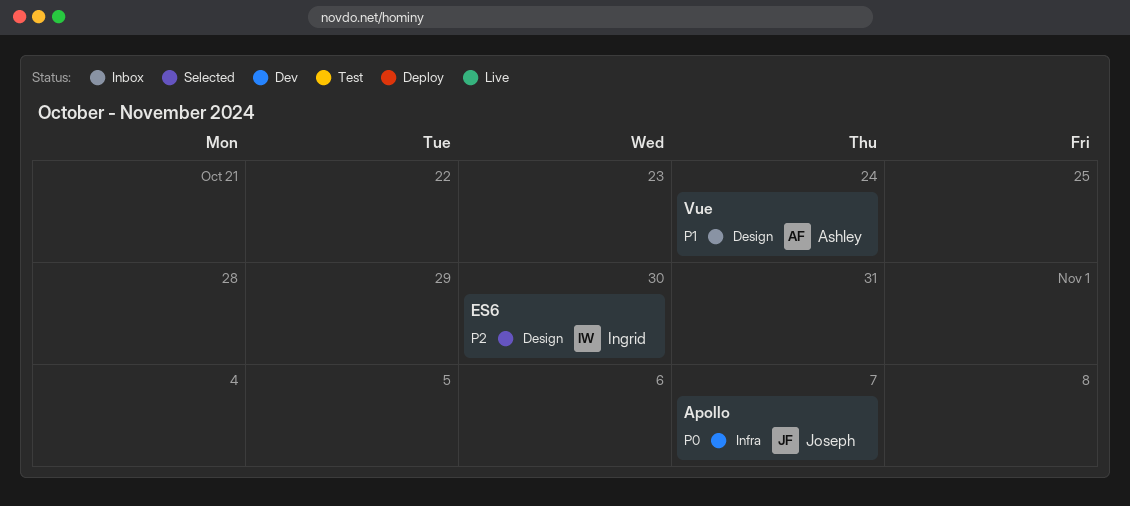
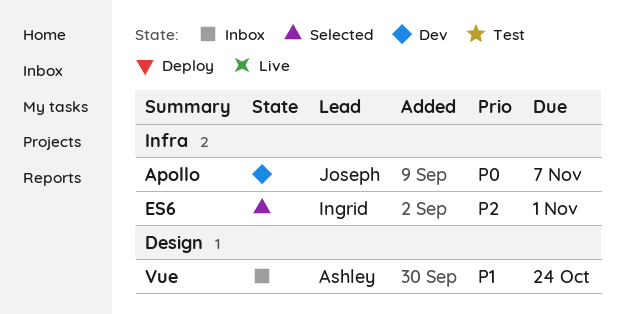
ES6, label: Design -> Infra
ES6, due: Oct 30 -> Nov 1

